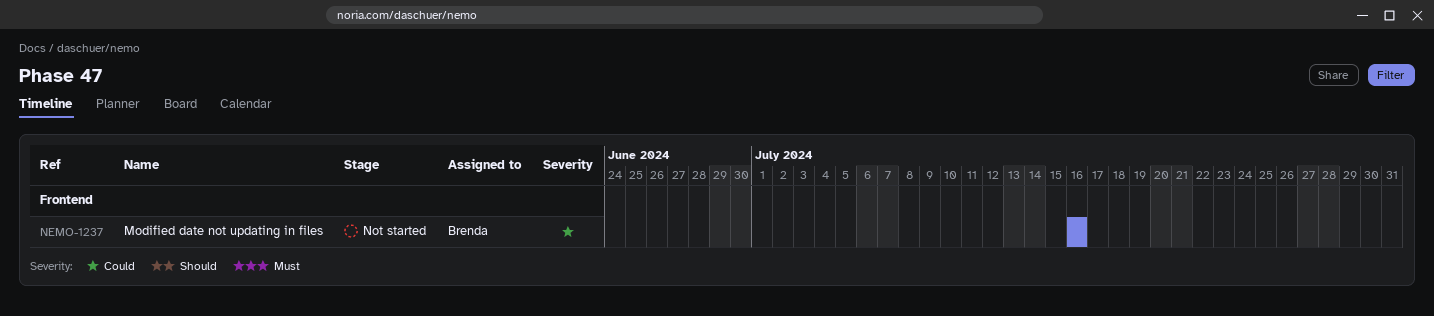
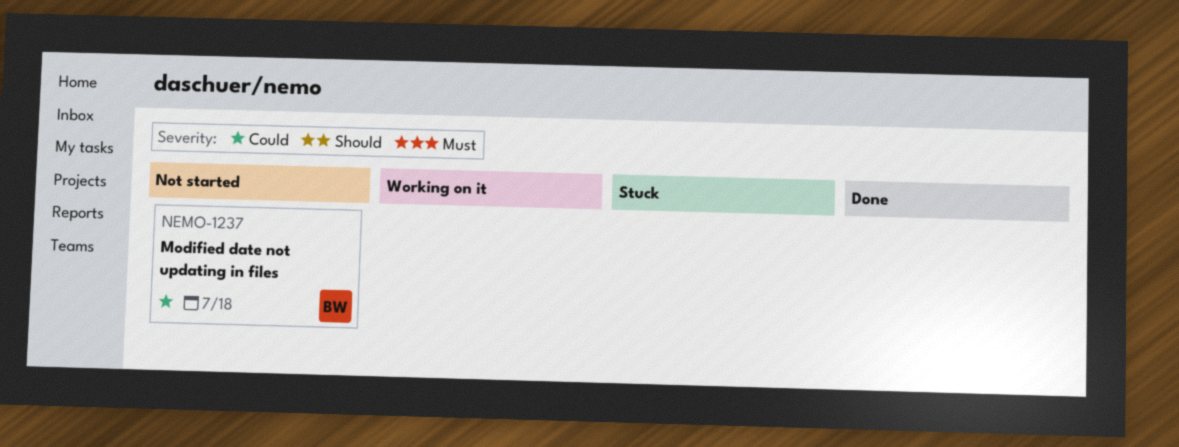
NEMO-1237, due: Jul 16 -> Jul 18

